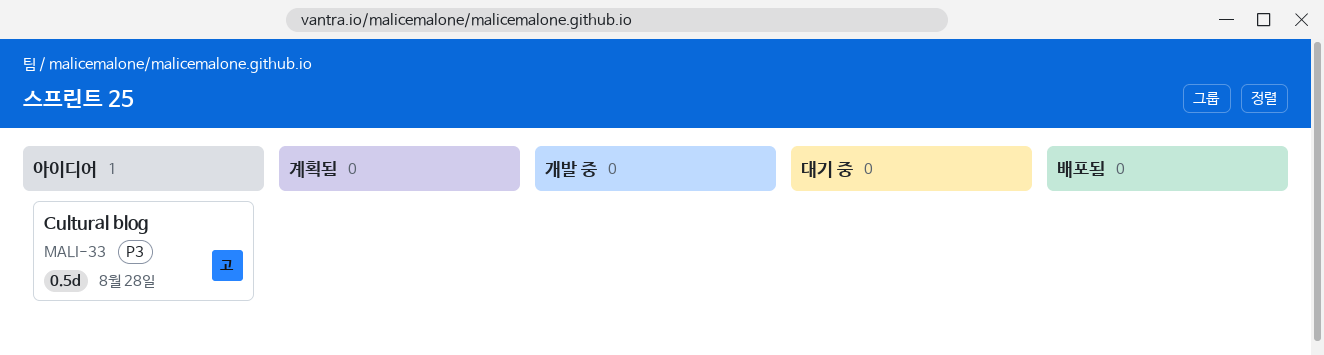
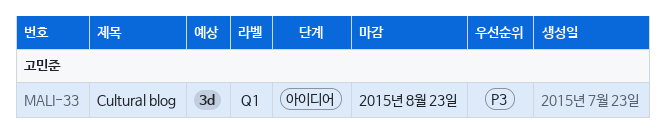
MALI-33, estimate: 0.5d -> 3d
MALI-33, due: Aug 28 -> Aug 23

